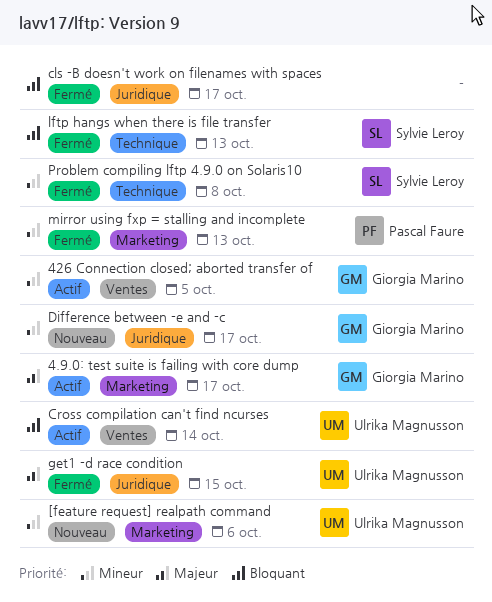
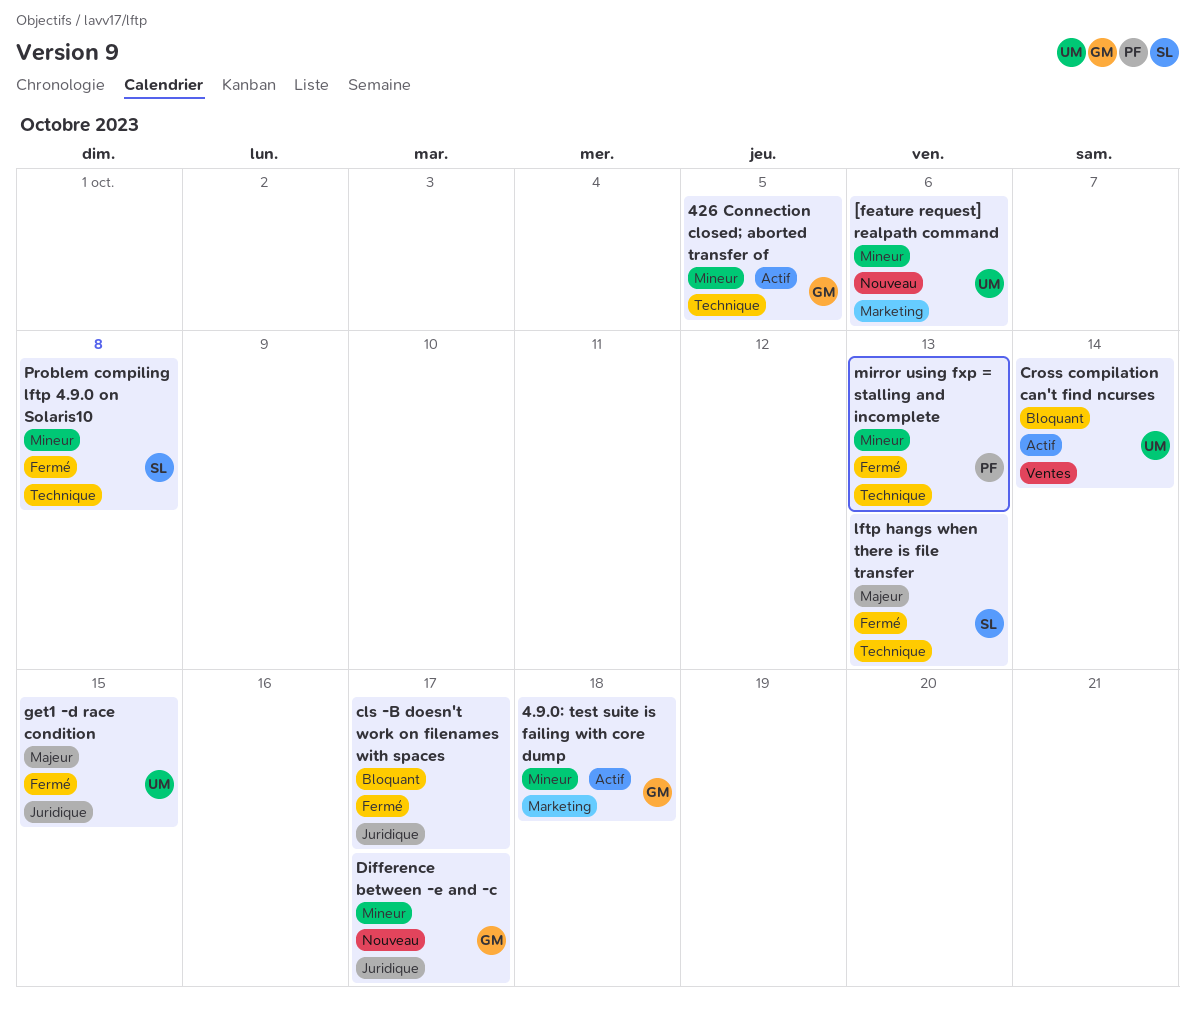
4.9.0: test suite is failing with core dump, priority: Majeur -> Mineur
4.9.0: test suite is failing with core dump, due: Oct 17 -> Oct 18
426 Connection closed; aborted transfer of, label: Ventes -> Technique
lftp hangs when there is file transfer, priority: Bloquant -> Majeur
mirror using fxp = stalling and incomplete, label: Marketing -> Technique

